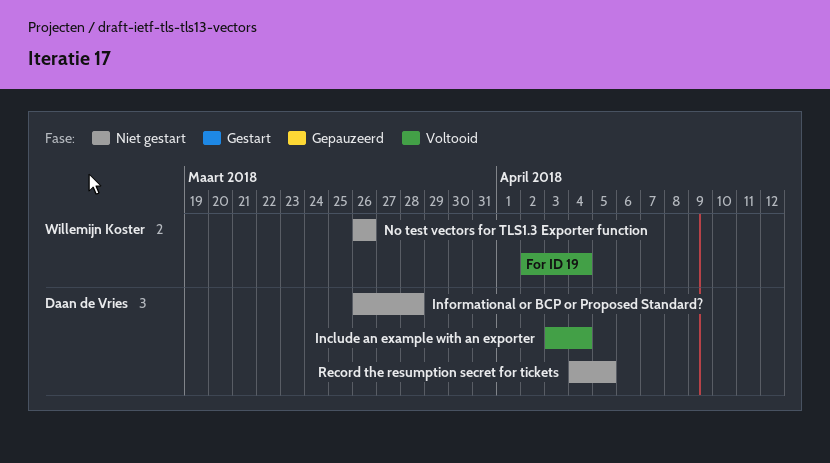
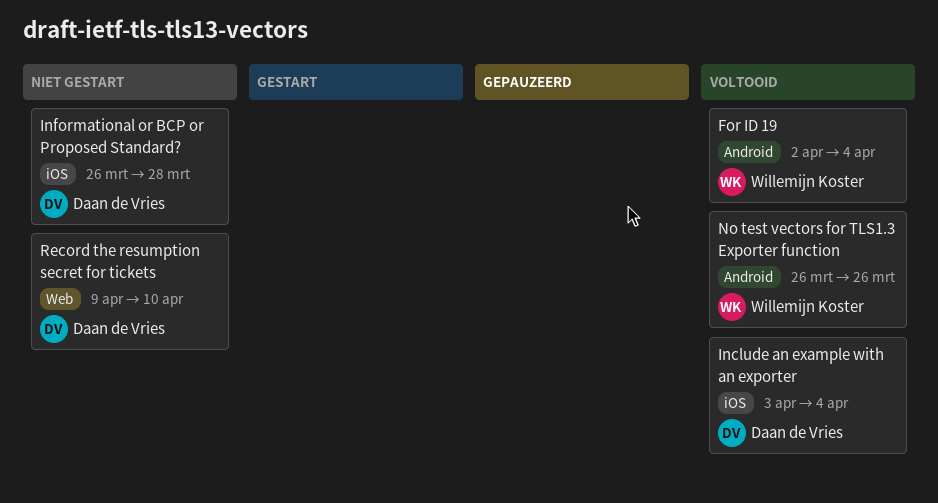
No test vectors for TLS1.3 Exporter function, status: Niet gestart -> Voltooid
Record the resumption secret for tickets, start: Apr 4 -> Apr 9
Record the resumption secret for tickets, due: Apr 5 -> Apr 10

